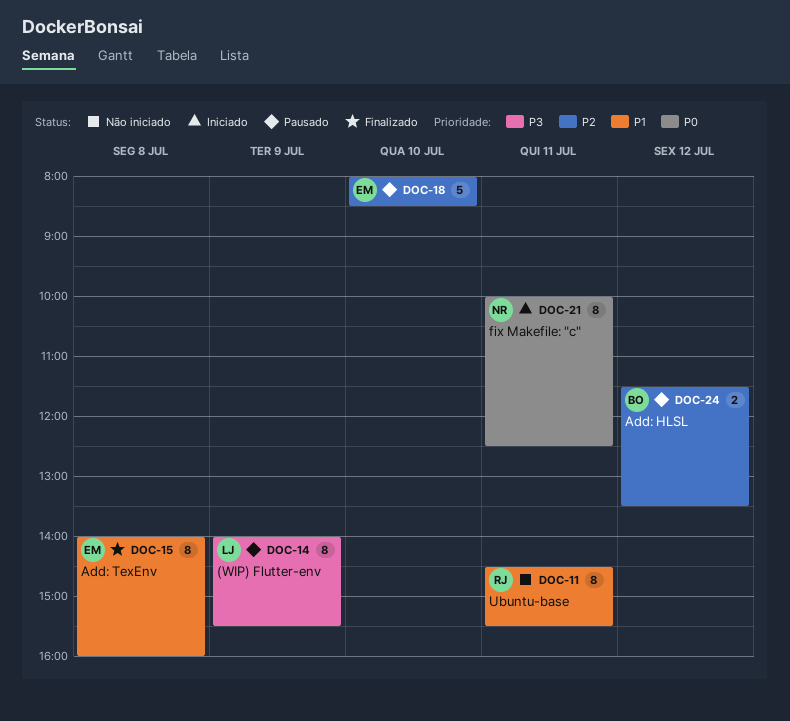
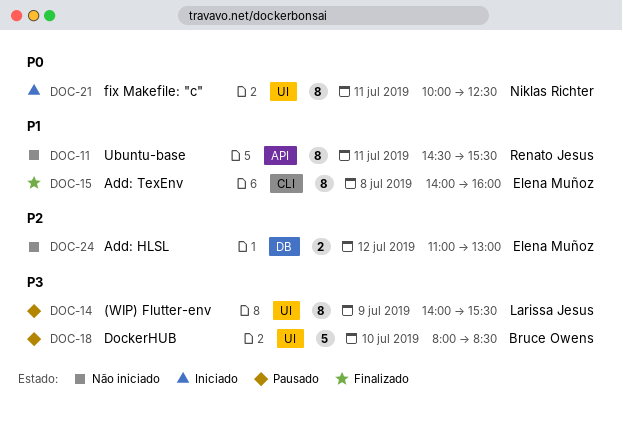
DOC-18, owner: Elena Muñoz -> Bruce Owens
DOC-18, priority: P2 -> P3
DOC-24, status: Pausado -> Não iniciado
DOC-24, owner: Bruce Owens -> Elena Muñoz
DOC-24, begins: 11:30 -> 11:00
DOC-24, ends: 13:30 -> 13:00

